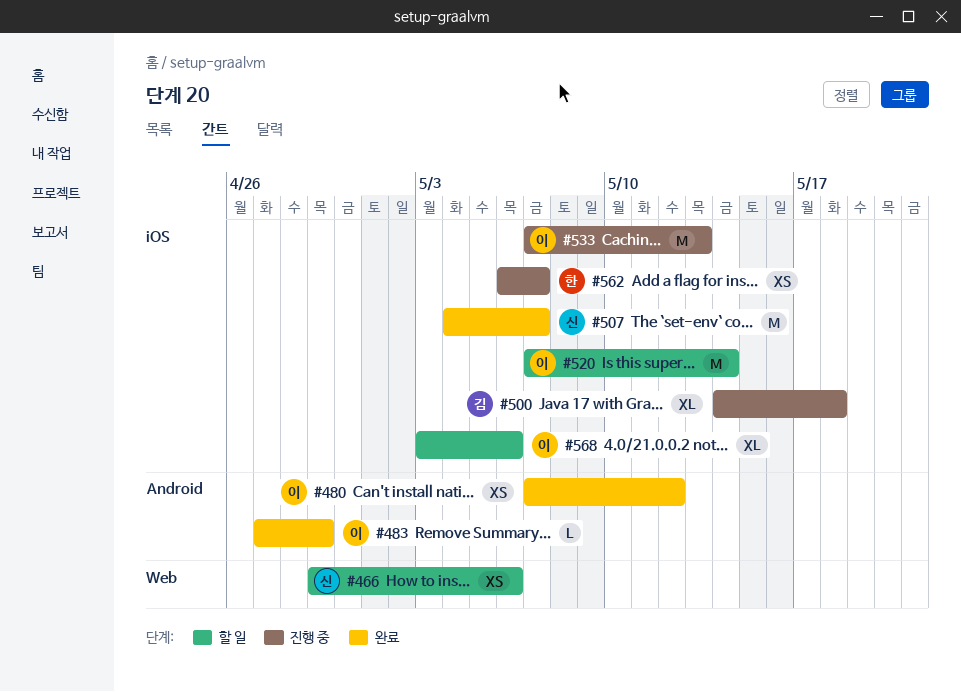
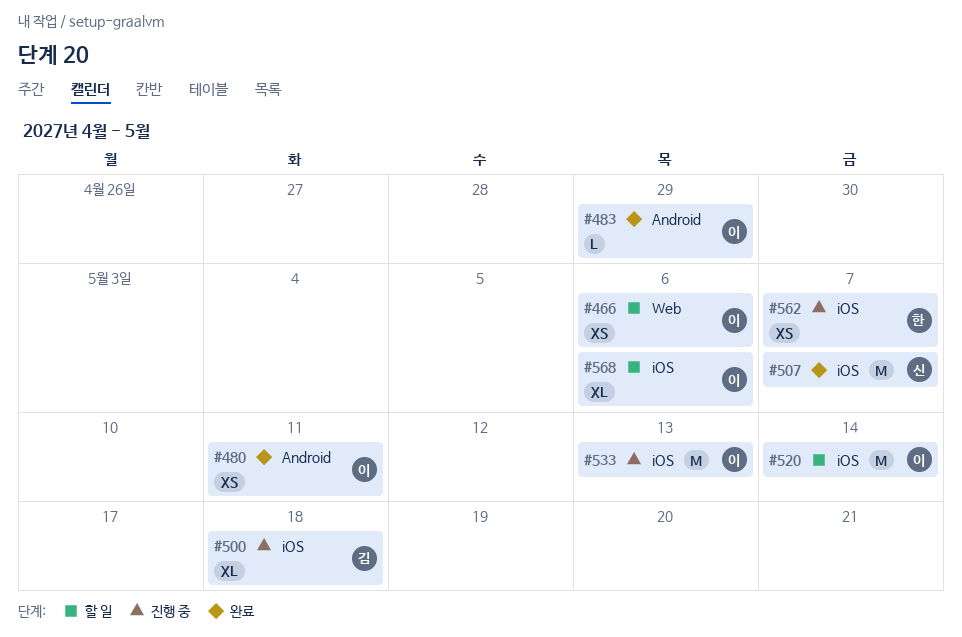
#466, owner: 신 -> 이
#480, due: May 12 -> May 11

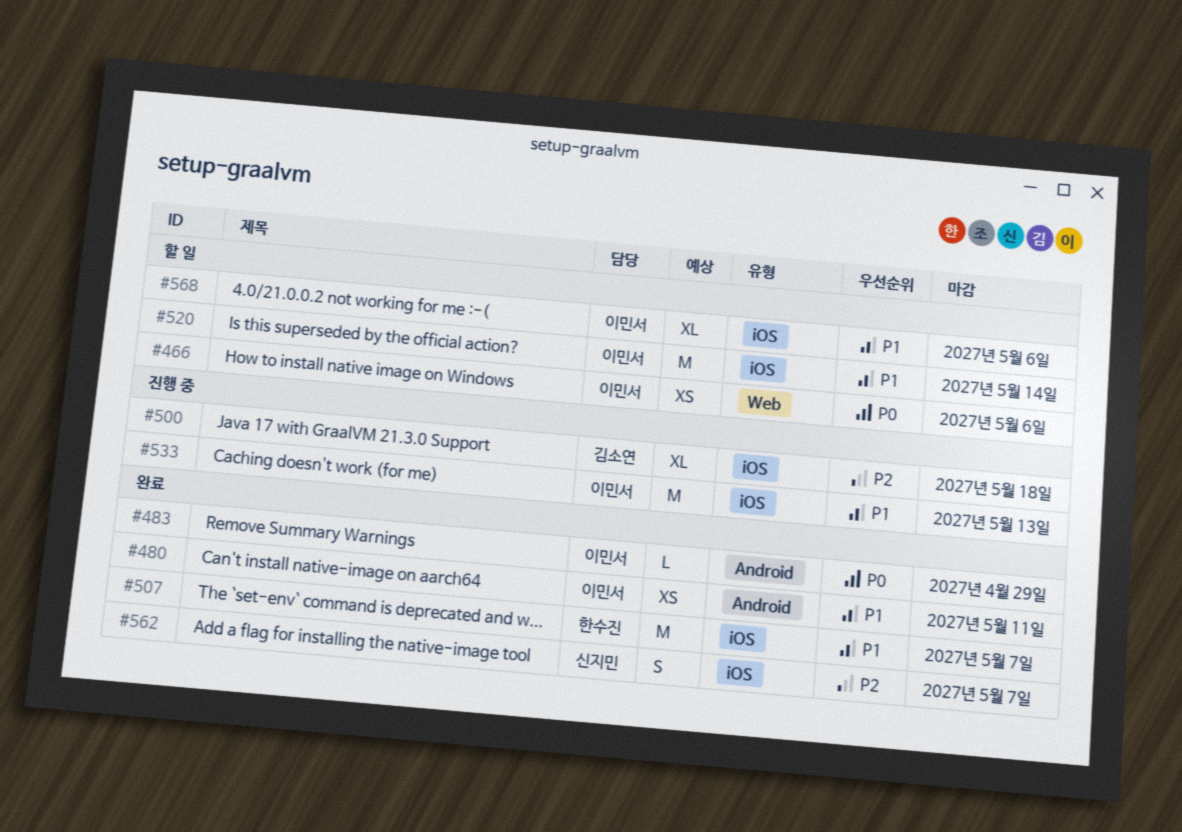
#507, owner: 신지민 -> 한수진
#562, status: 진행 중 -> 완료
#562, owner: 한수진 -> 신지민
#562, estimate: XS -> S

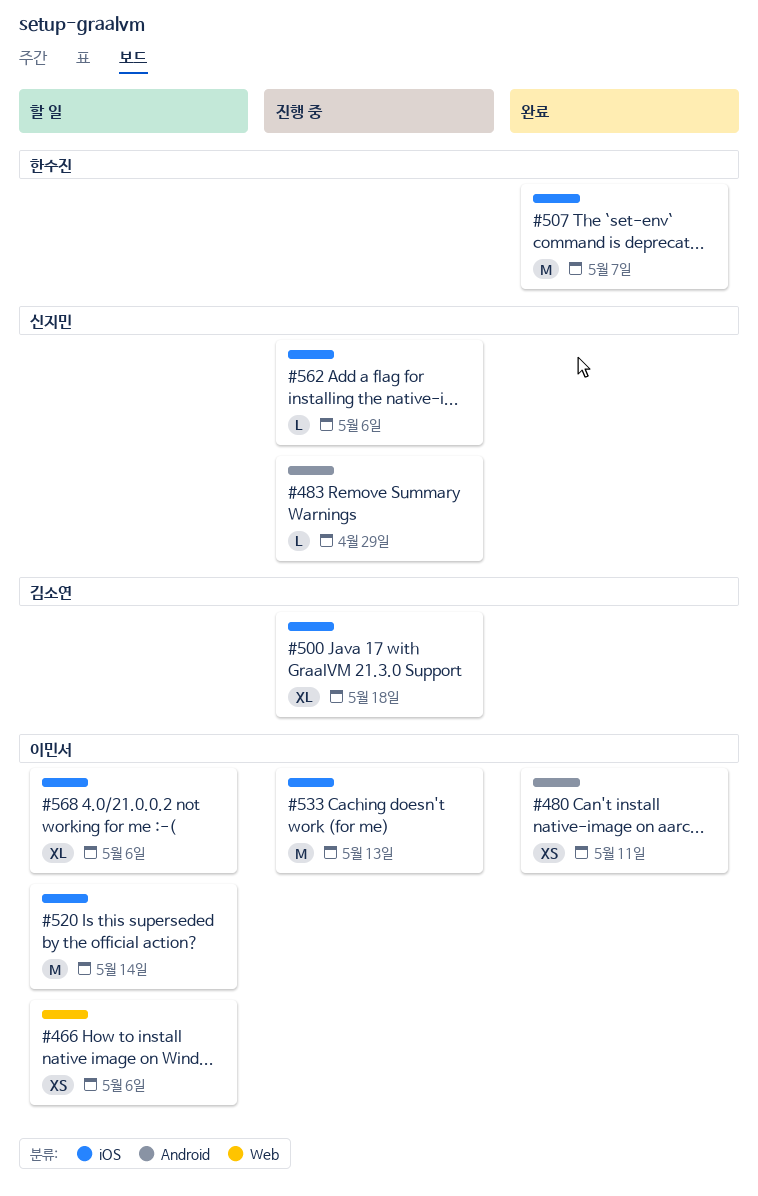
#483, status: 완료 -> 진행 중
#483, owner: 이민서 -> 신지민
#562, status: 완료 -> 진행 중
#562, estimate: S -> L
#562, due: May 7 -> May 6

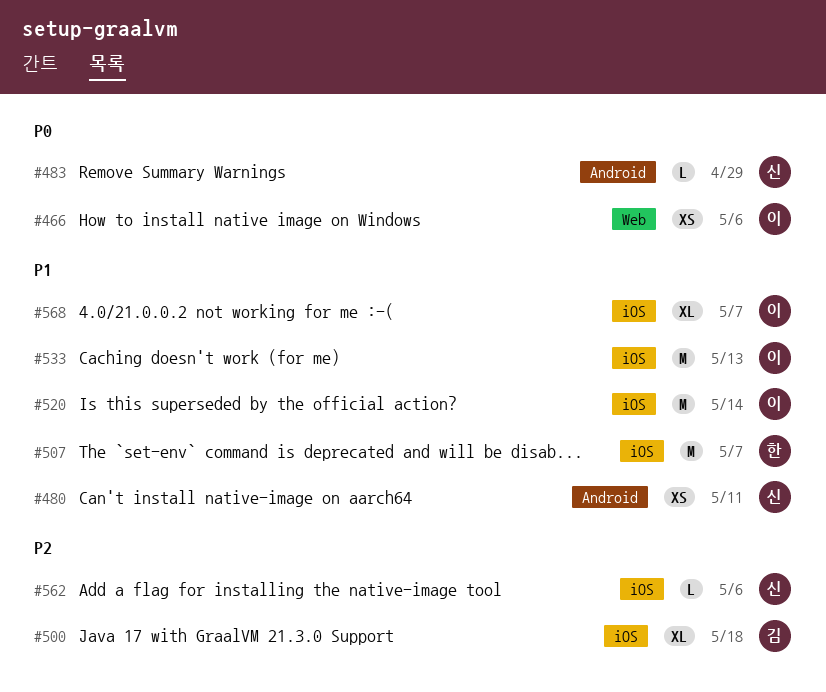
#480, owner: 이민서 -> 신지민
#568, due: May 6 -> May 7

